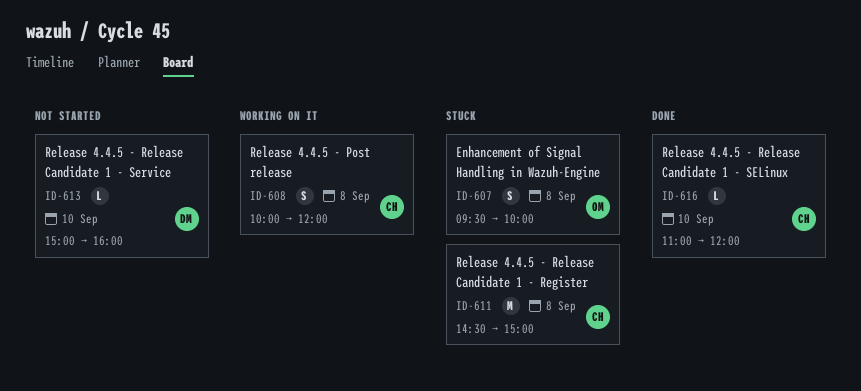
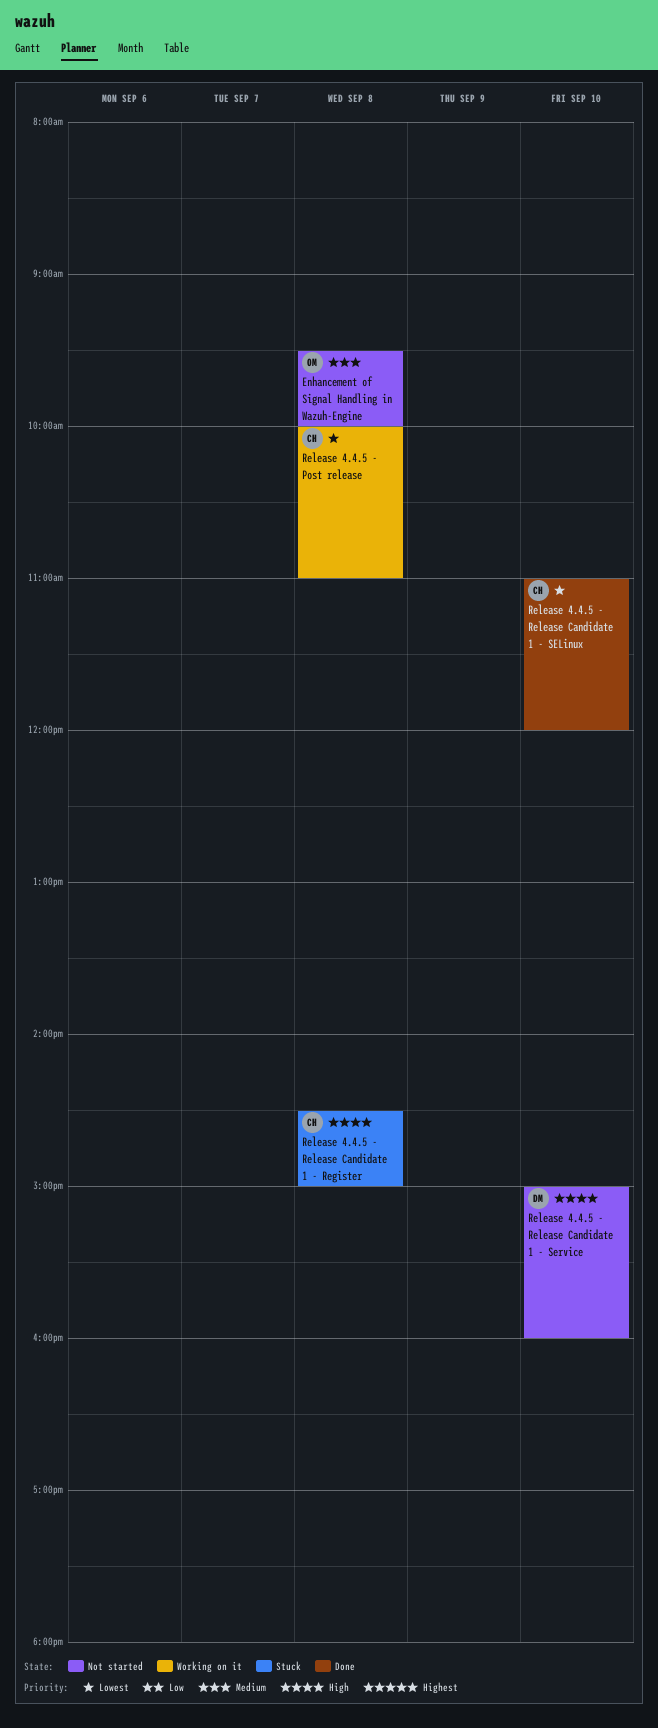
Enhancement of Signal Handling in Wazuh-Engine, status: Stuck -> Not started
Release 4.4.5 - Post release, ends: 12:00 -> 11:00

